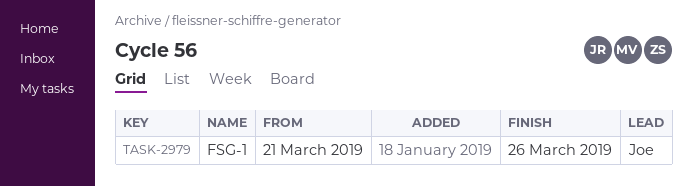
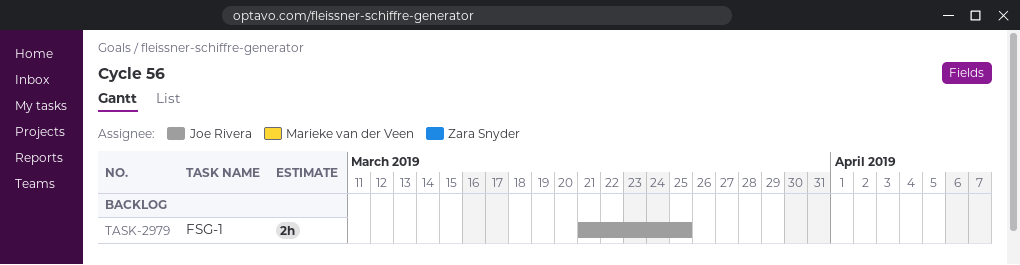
TASK-2979, due: Mar 26 -> Mar 25

